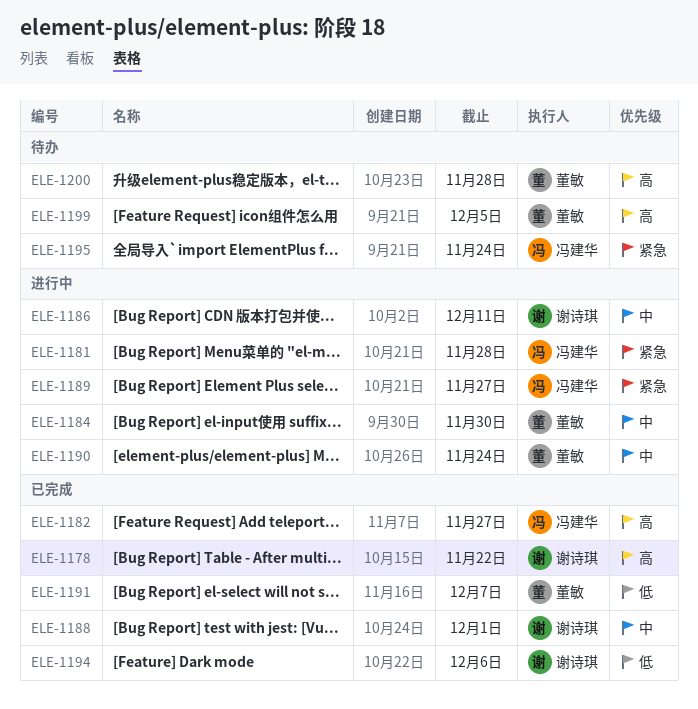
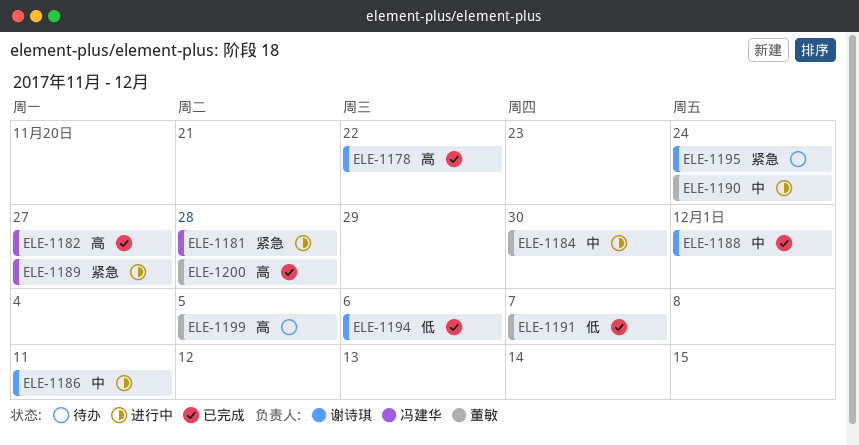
ELE-1195, owner: 冯建华 -> 谢诗琪
ELE-1200, status: 待办 -> 已完成

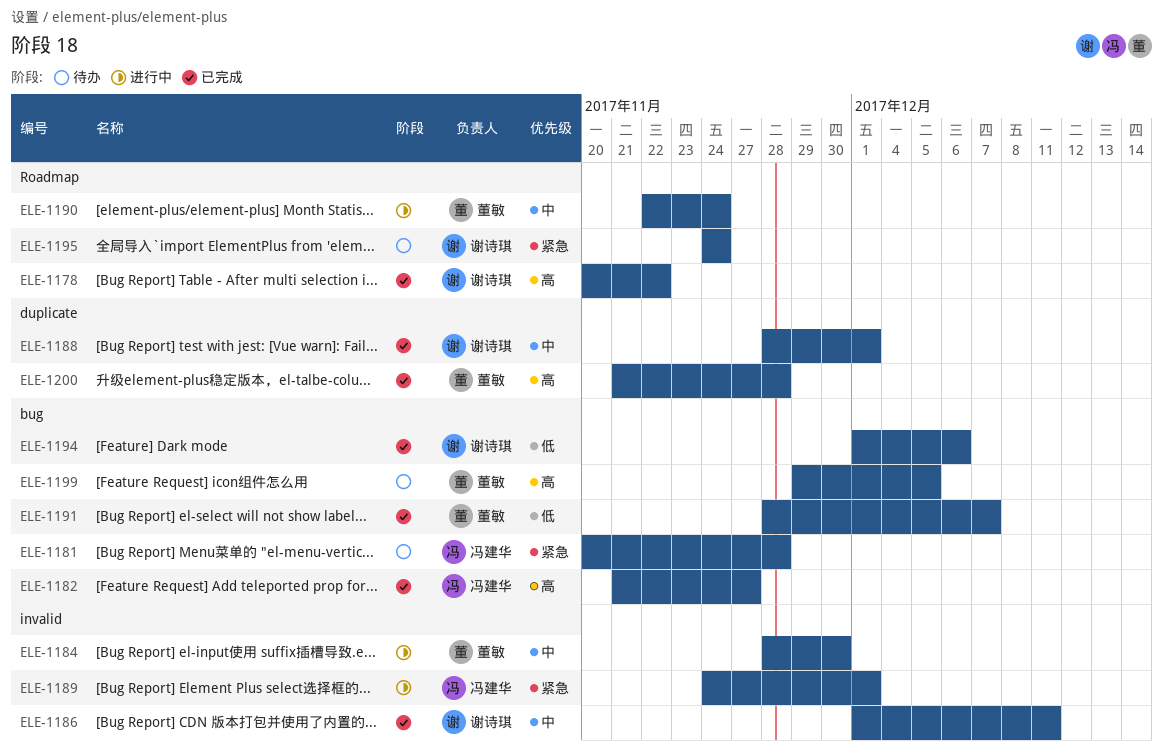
ELE-1181, status: 进行中 -> 待办
ELE-1186, status: 进行中 -> 已完成
ELE-1189, due: Nov 27 -> Dec 1

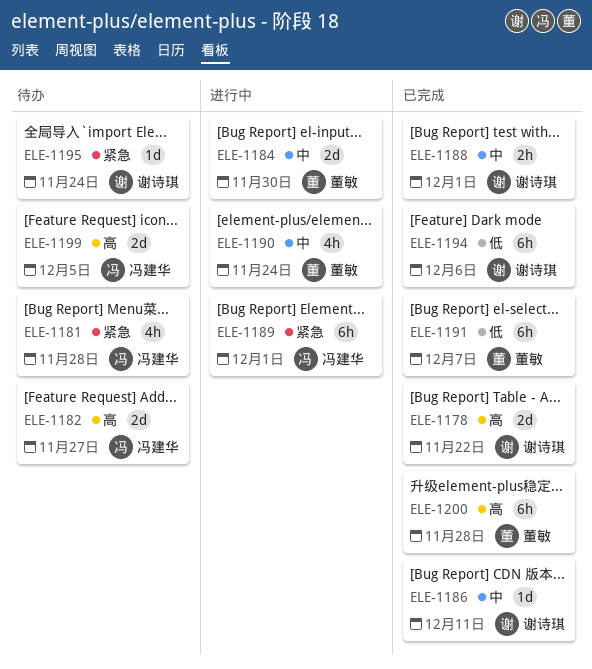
ELE-1182, status: 已完成 -> 待办
ELE-1199, owner: 董敏 -> 冯建华

